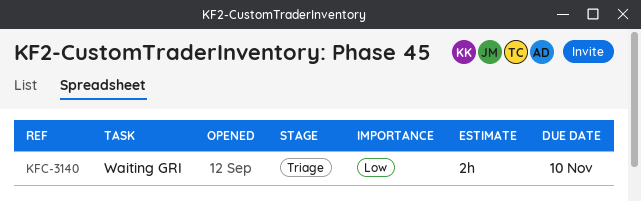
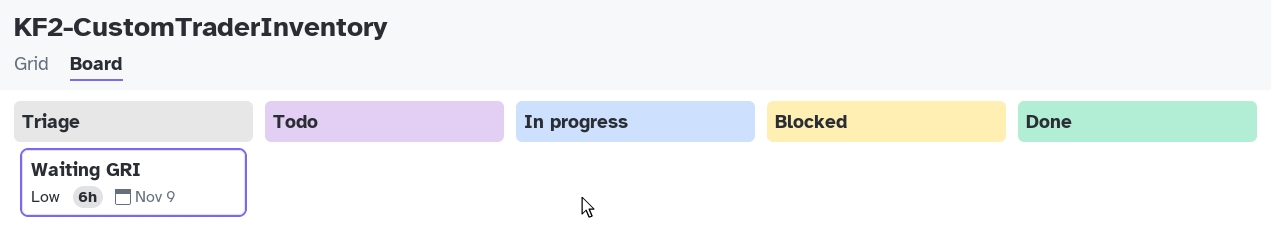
Waiting GRI, estimate: 2h -> 6h
Waiting GRI, due: Nov 10 -> Nov 9

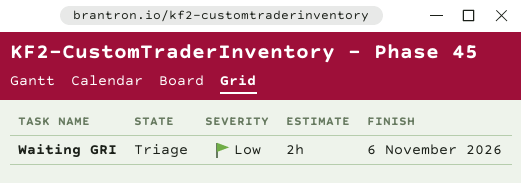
Waiting GRI, estimate: 6h -> 2h
Waiting GRI, due: Nov 9 -> Nov 6

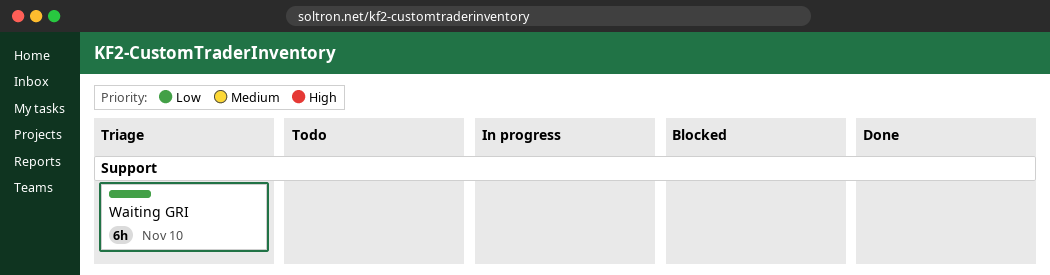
Waiting GRI, estimate: 2h -> 6h
Waiting GRI, due: Nov 6 -> Nov 10

